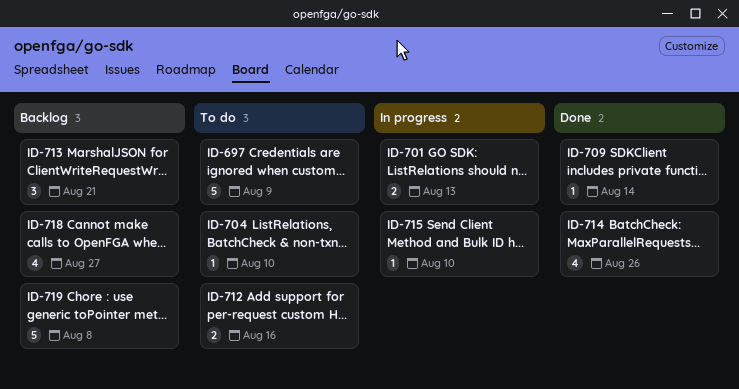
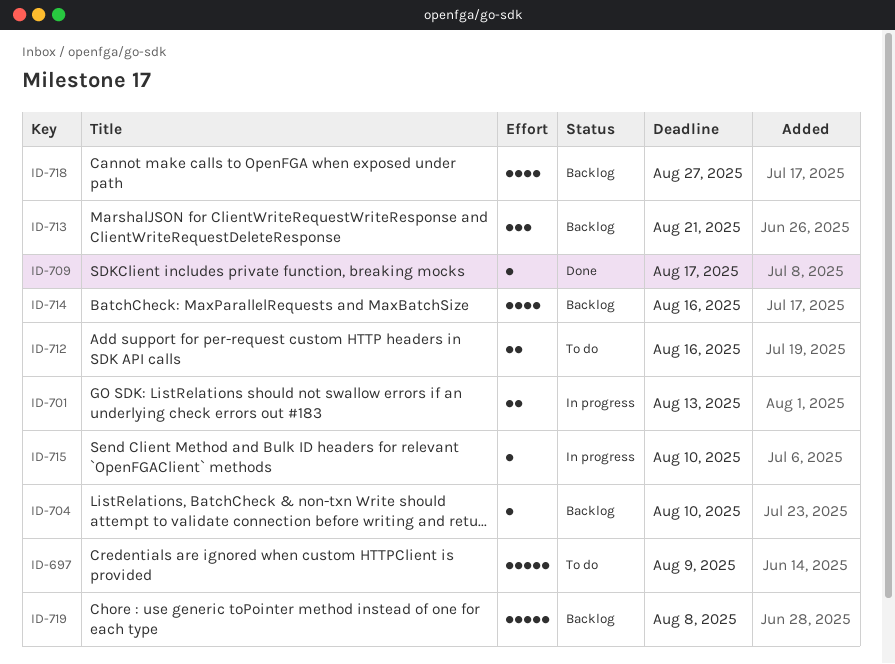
ID-704, status: To do -> Backlog
ID-709, due: Aug 14 -> Aug 17
ID-714, status: Done -> Backlog
ID-714, due: Aug 26 -> Aug 16

